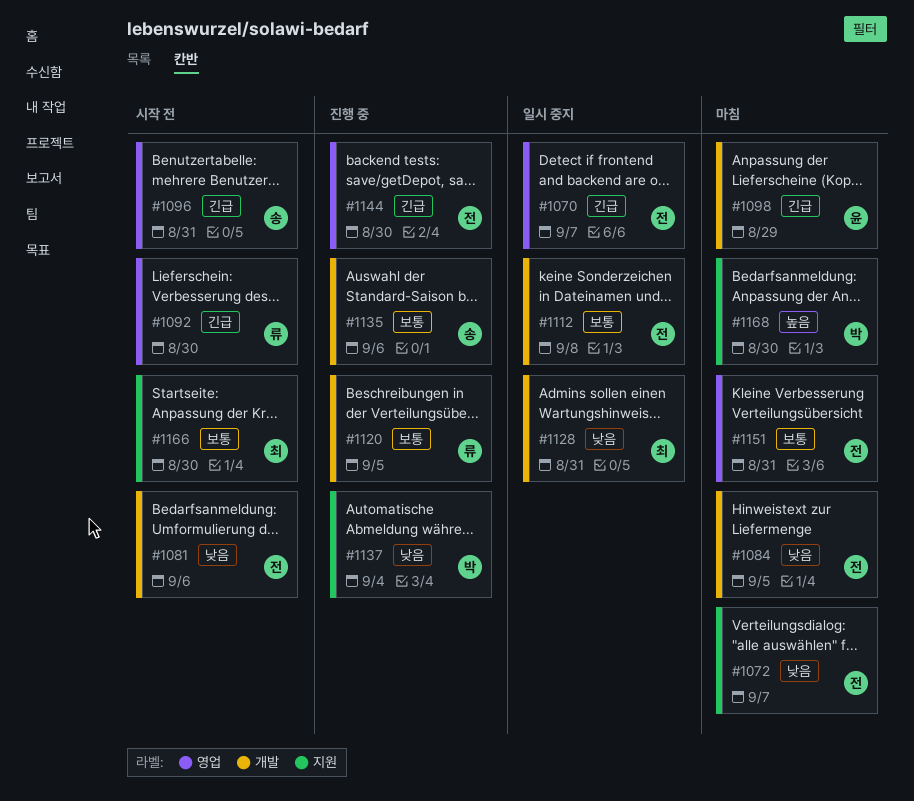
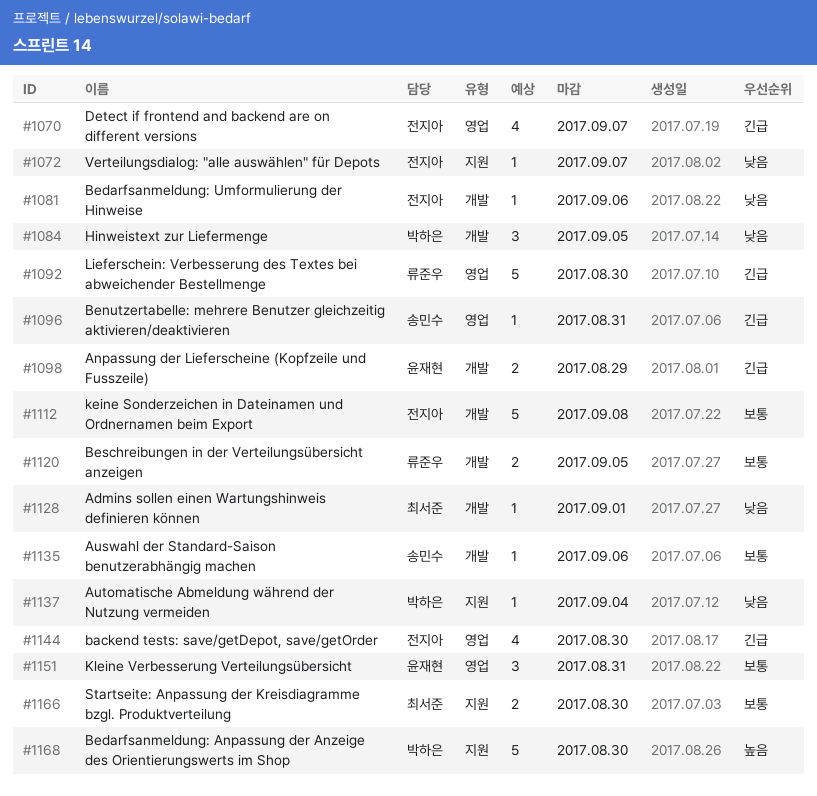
#1084, owner: 전지아 -> 박하은
#1128, due: Aug 31 -> Sep 1
#1151, owner: 전지아 -> 윤재현

